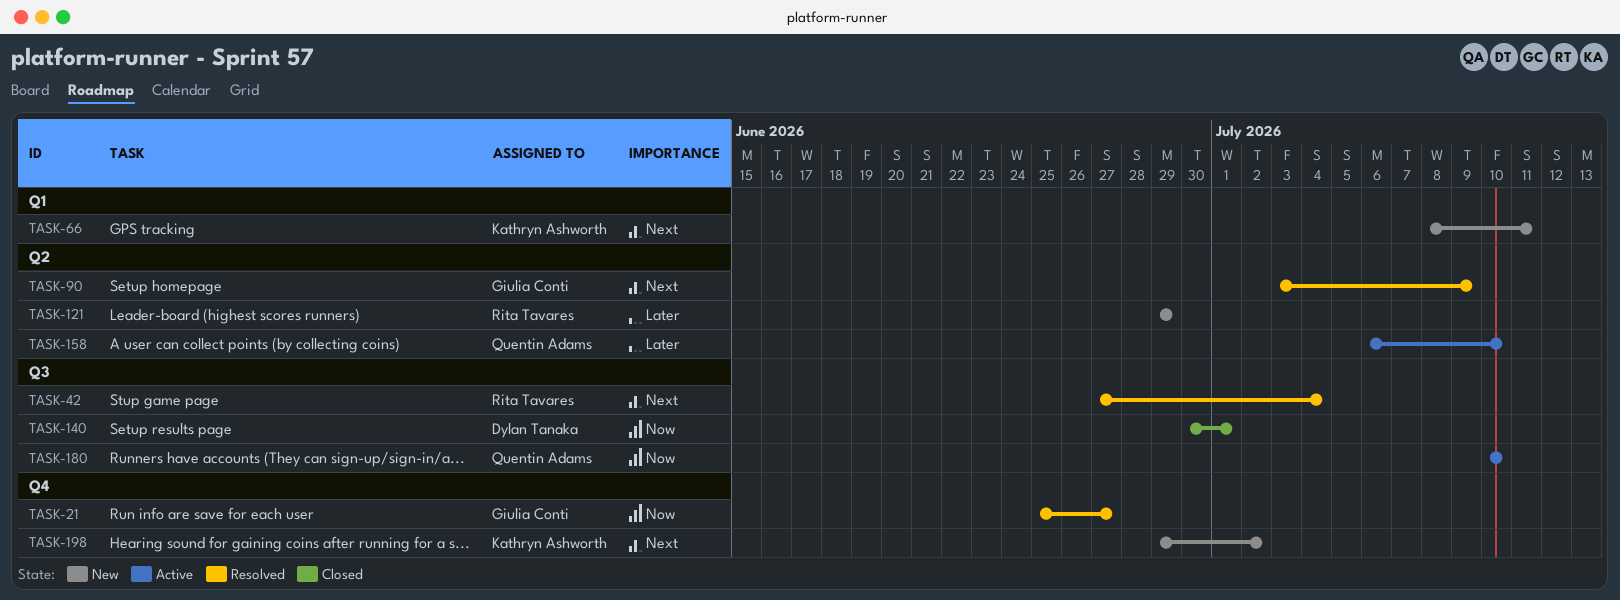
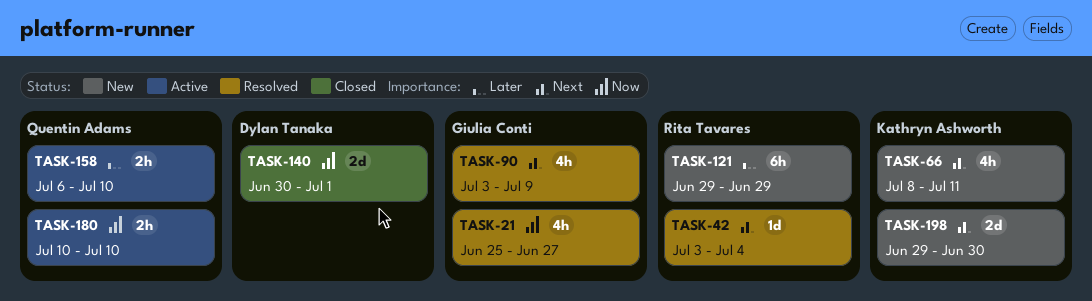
TASK-42, start: Jun 27 -> Jul 3
TASK-198, due: Jul 2 -> Jun 30

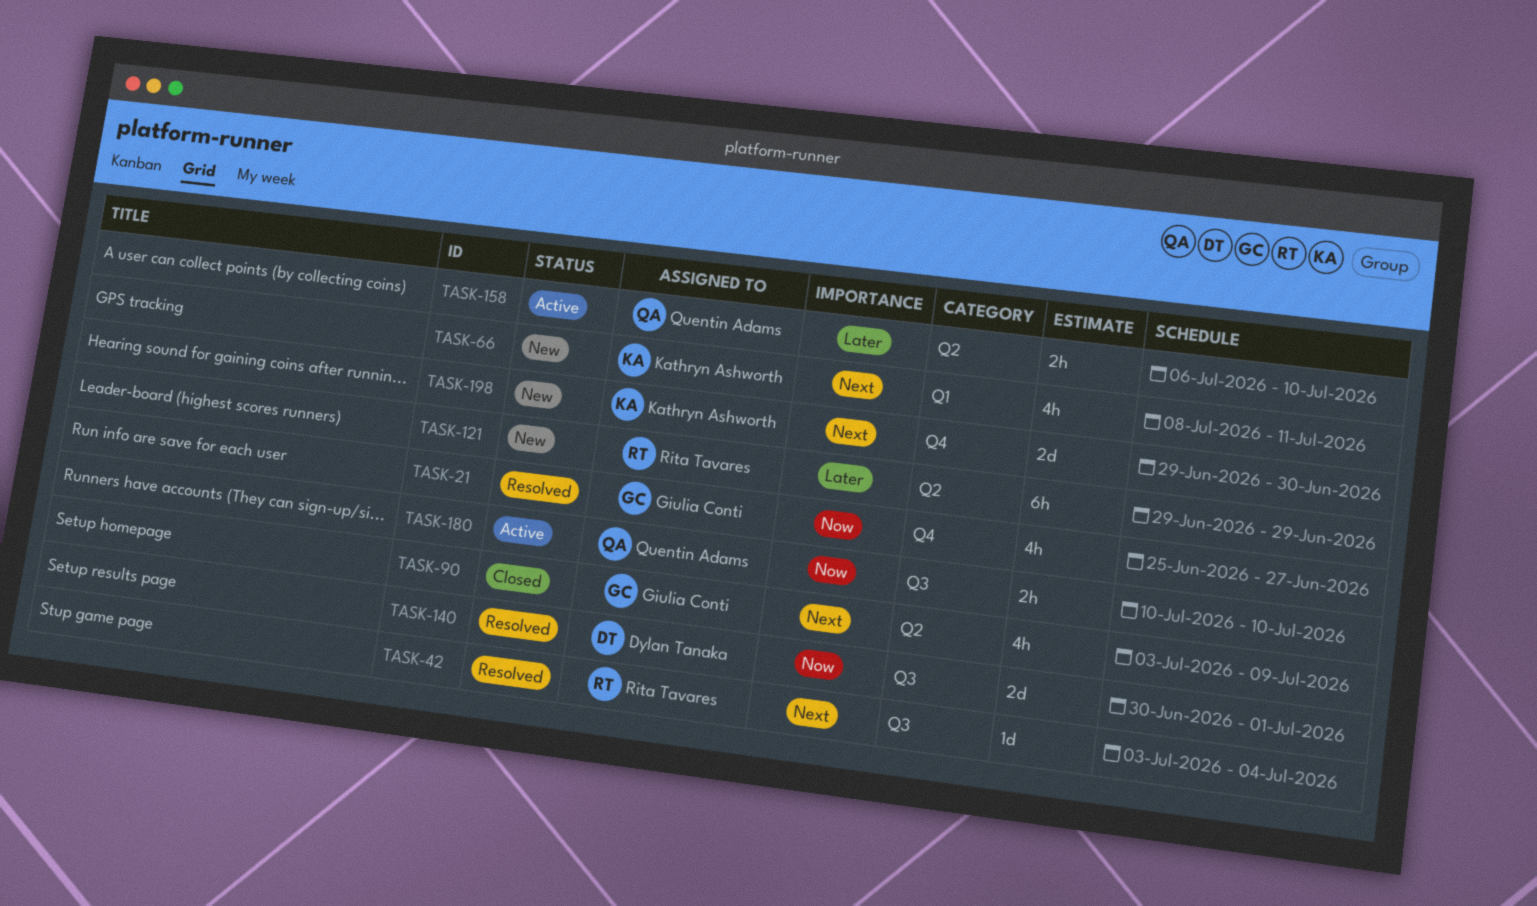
TASK-90, status: Resolved -> Closed
TASK-140, status: Closed -> Resolved

